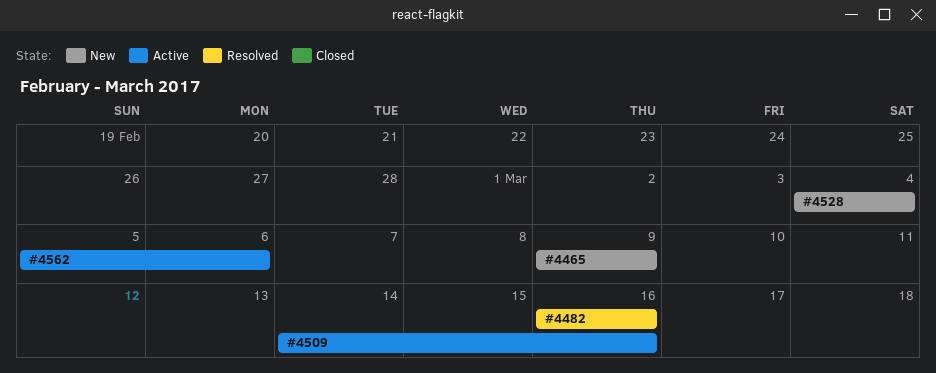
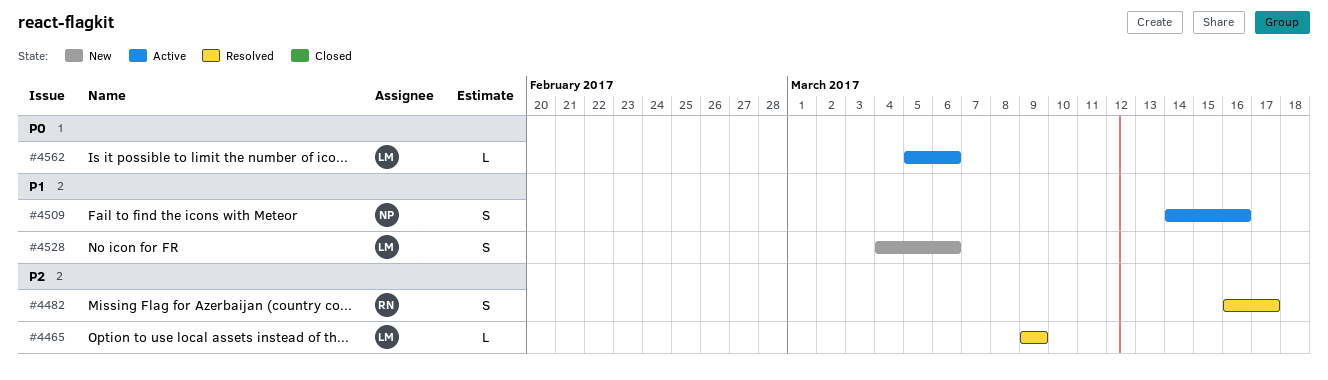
#4465, status: New -> Resolved
#4482, due: Mar 16 -> Mar 17
#4528, due: Mar 4 -> Mar 6

